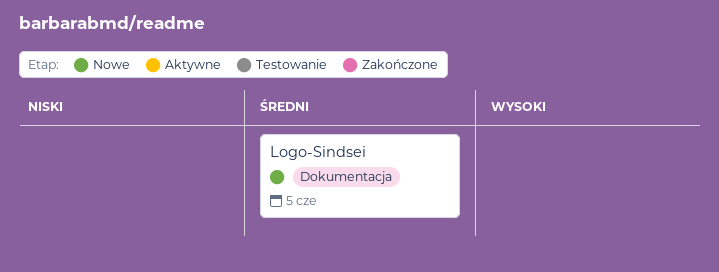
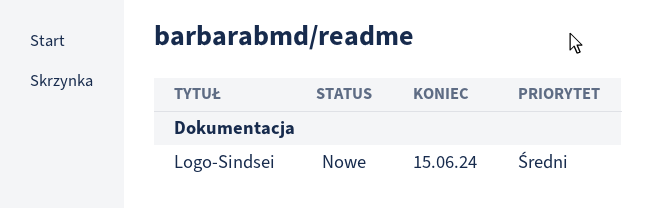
Logo-Sindsei, due: Jun 5 -> Jun 15

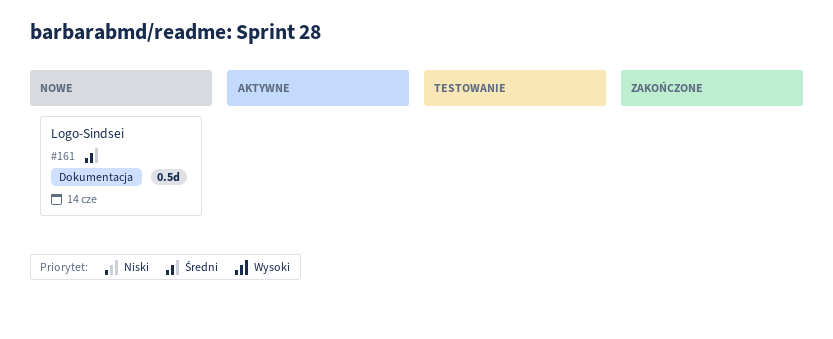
Logo-Sindsei, due: Jun 15 -> Jun 14

